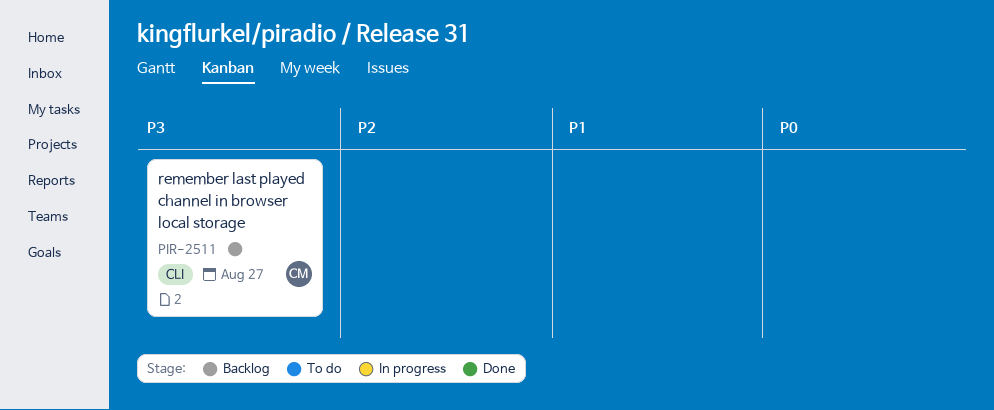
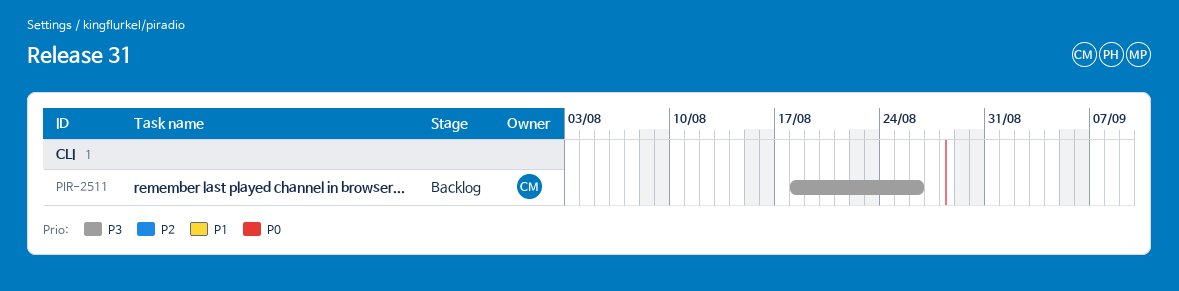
PIR-2511, due: Aug 27 -> Aug 26

